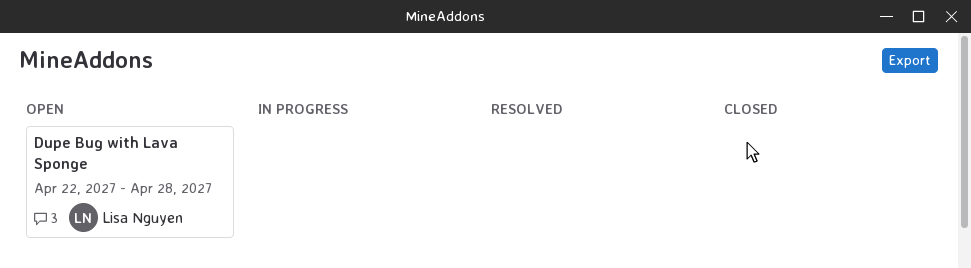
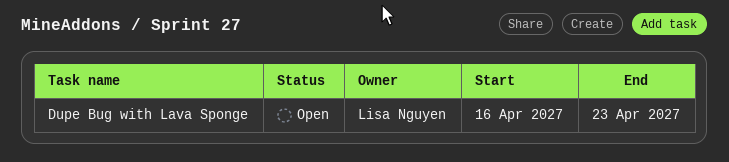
Dupe Bug with Lava Sponge, start: Apr 22 -> Apr 16
Dupe Bug with Lava Sponge, due: Apr 28 -> Apr 23

